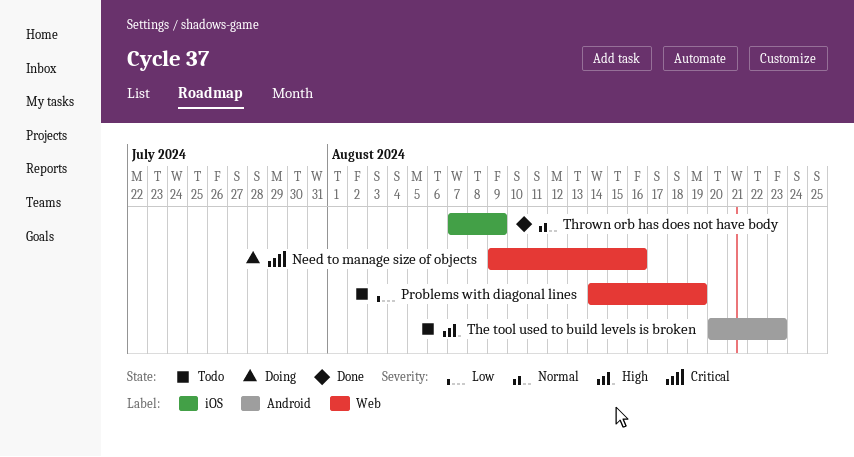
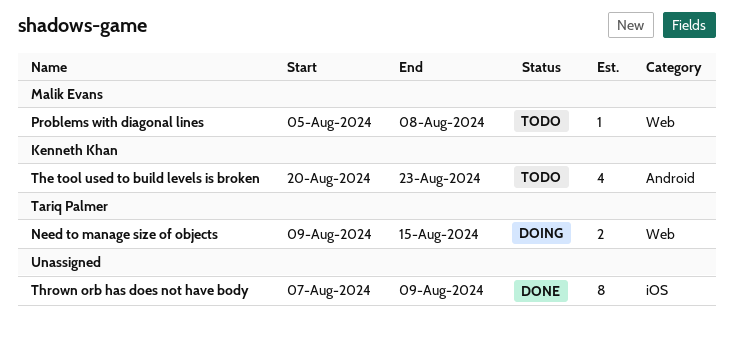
Need to manage size of objects, due: Aug 16 -> Aug 15
Problems with diagonal lines, start: Aug 14 -> Aug 5
Problems with diagonal lines, due: Aug 19 -> Aug 8

